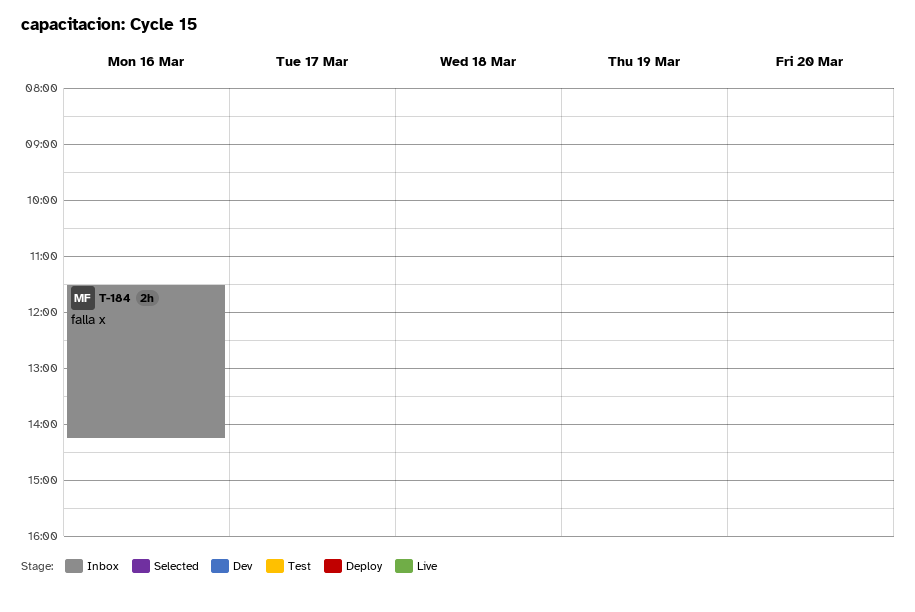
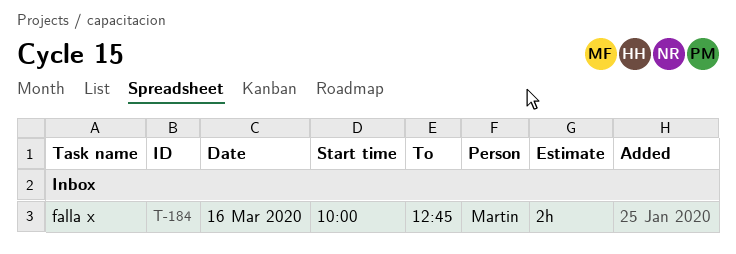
T-184, begins: 11:30 -> 10:00
T-184, ends: 14:15 -> 12:45

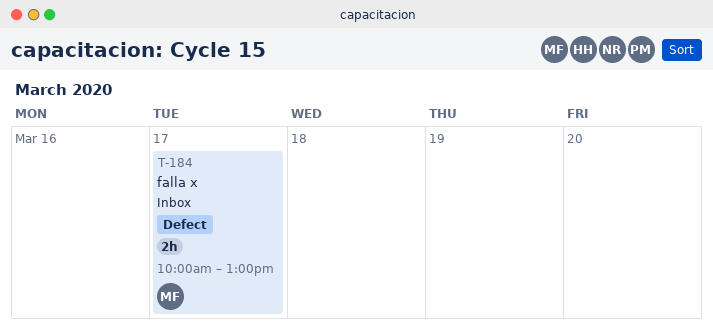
T-184, day: Mar 16 -> Mar 17
T-184, ends: 12:45 -> 13:00

